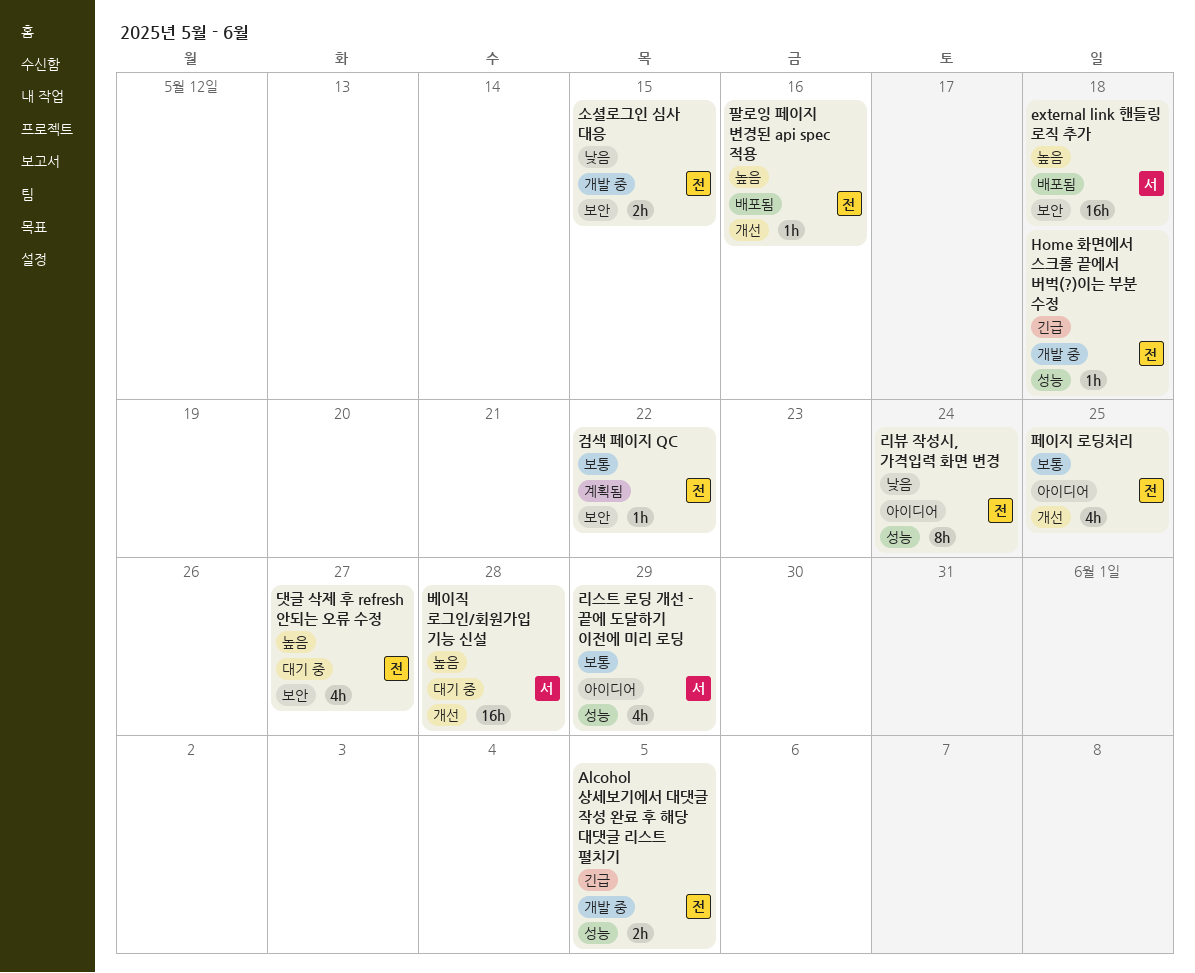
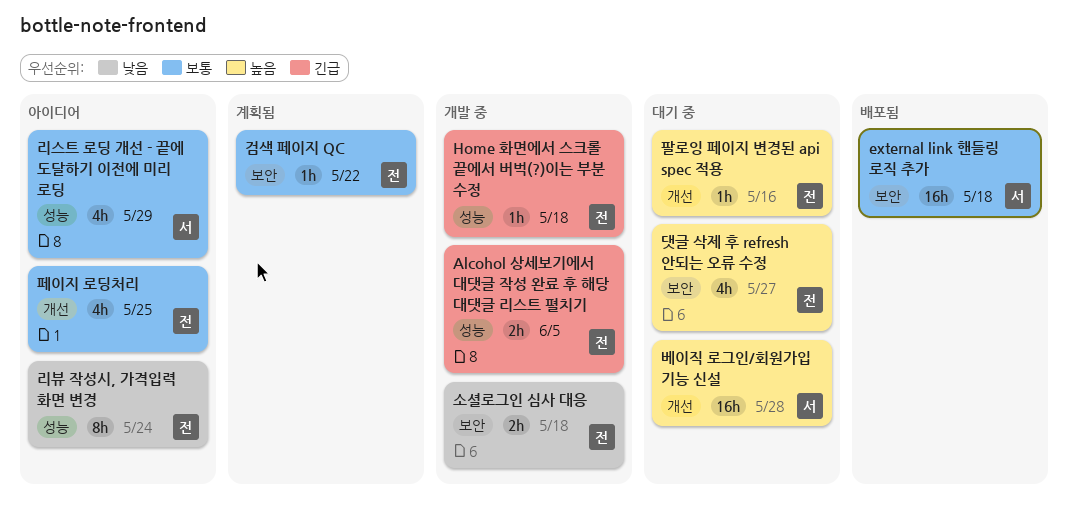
external link 핸들링 로직 추가, priority: 높음 -> 보통
소셜로그인 심사 대응, due: May 15 -> May 18
팔로잉 페이지 변경된 api spec 적용, status: 배포됨 -> 대기 중

